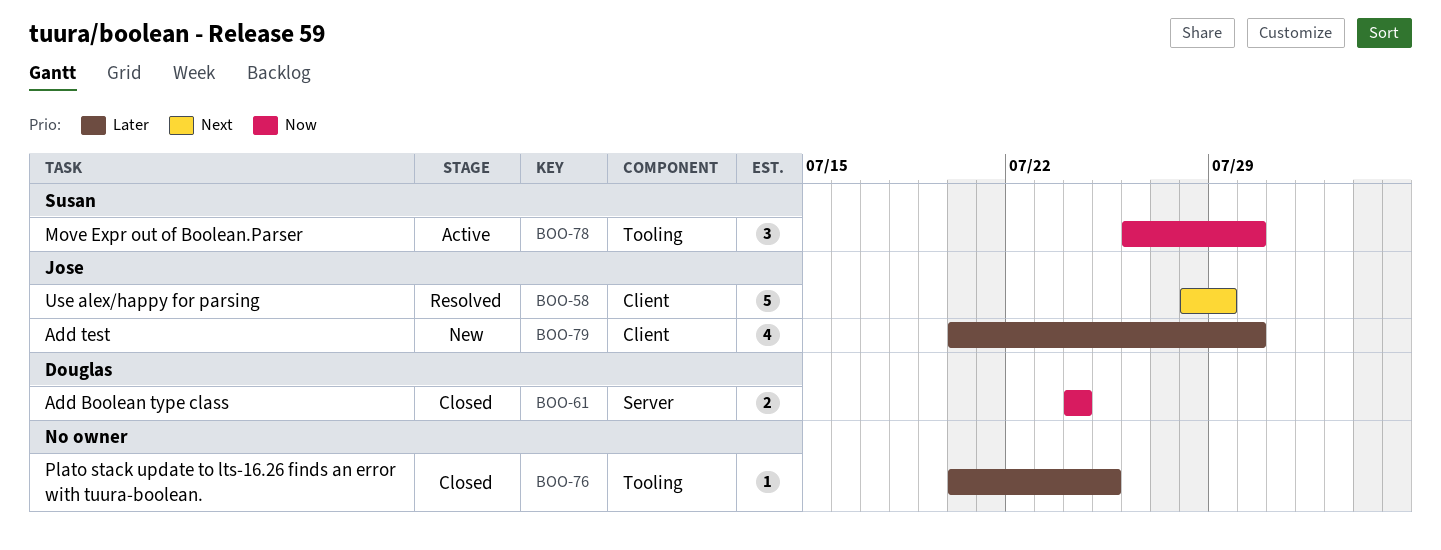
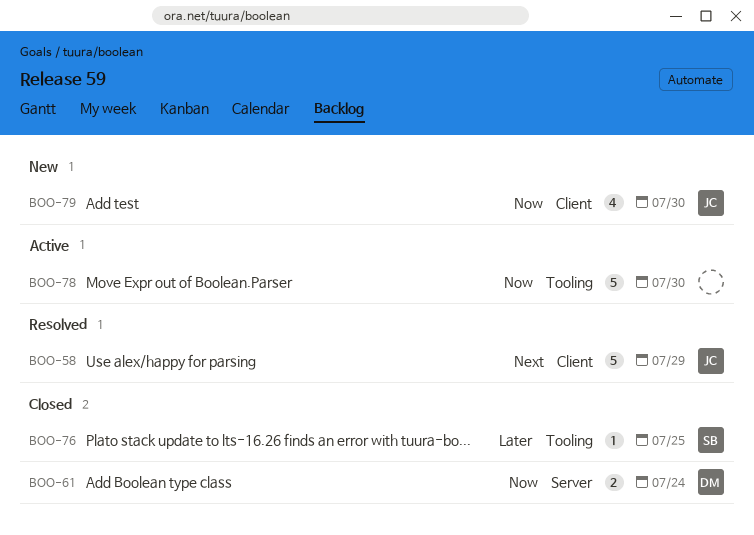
BOO-76, owner: none -> Susan
BOO-78, owner: Susan -> none
BOO-78, estimate: 3 -> 5
BOO-79, priority: Later -> Now

